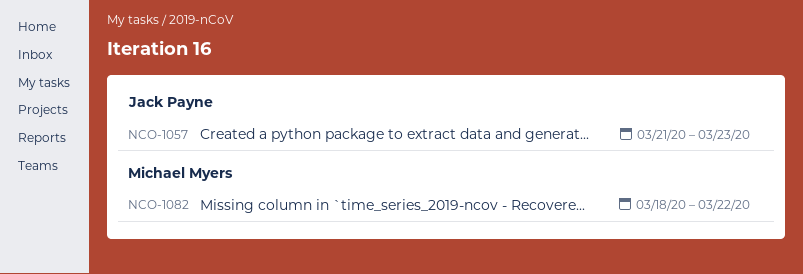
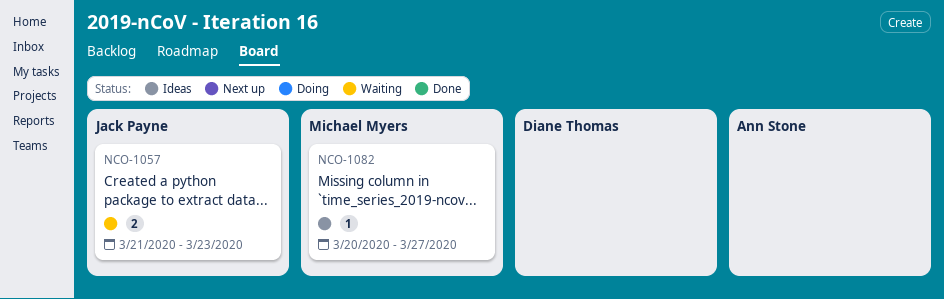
NCO-1082, start: Mar 18 -> Mar 20
NCO-1082, due: Mar 22 -> Mar 27

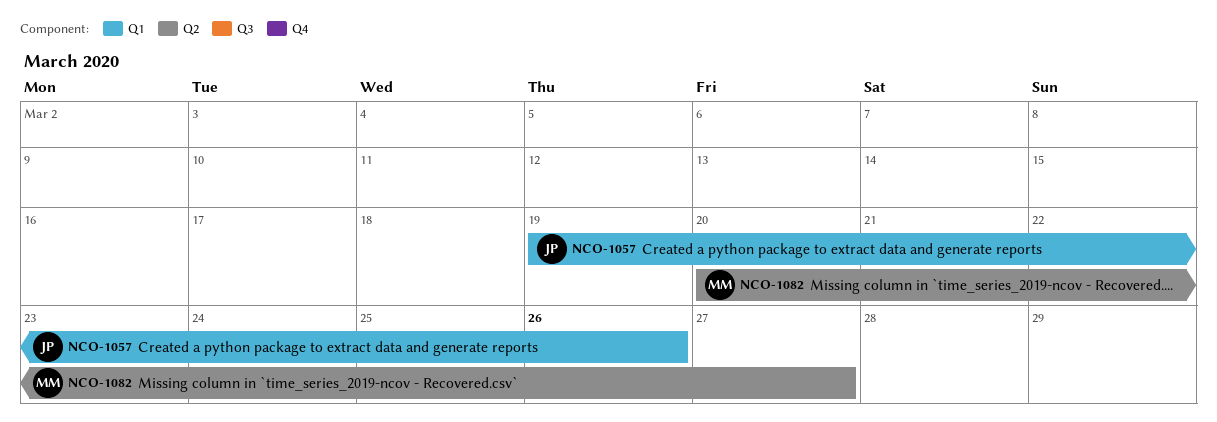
NCO-1057, start: Mar 21 -> Mar 19
NCO-1057, due: Mar 23 -> Mar 26

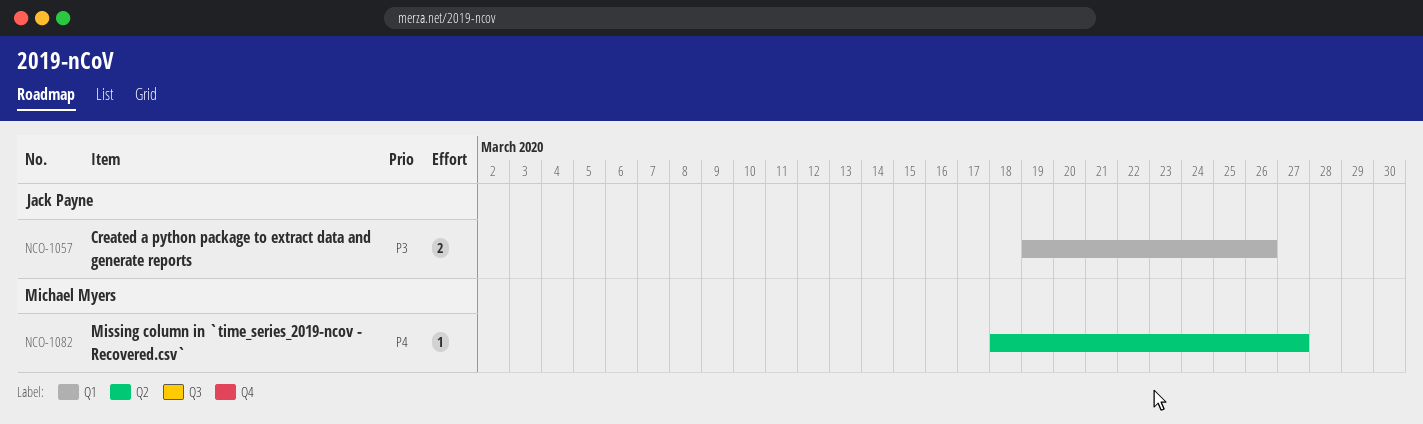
NCO-1082, start: Mar 20 -> Mar 18

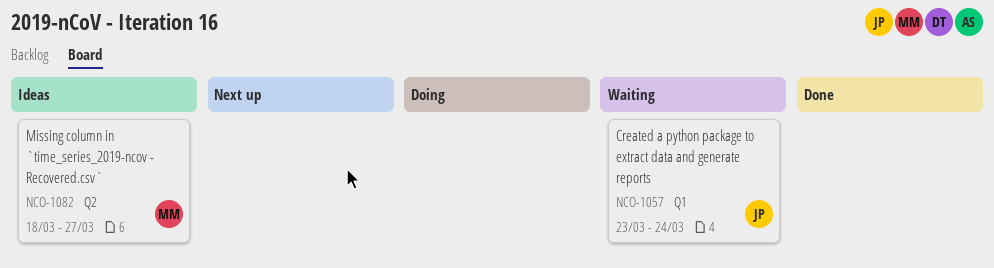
NCO-1057, start: Mar 19 -> Mar 23
NCO-1057, due: Mar 26 -> Mar 24

